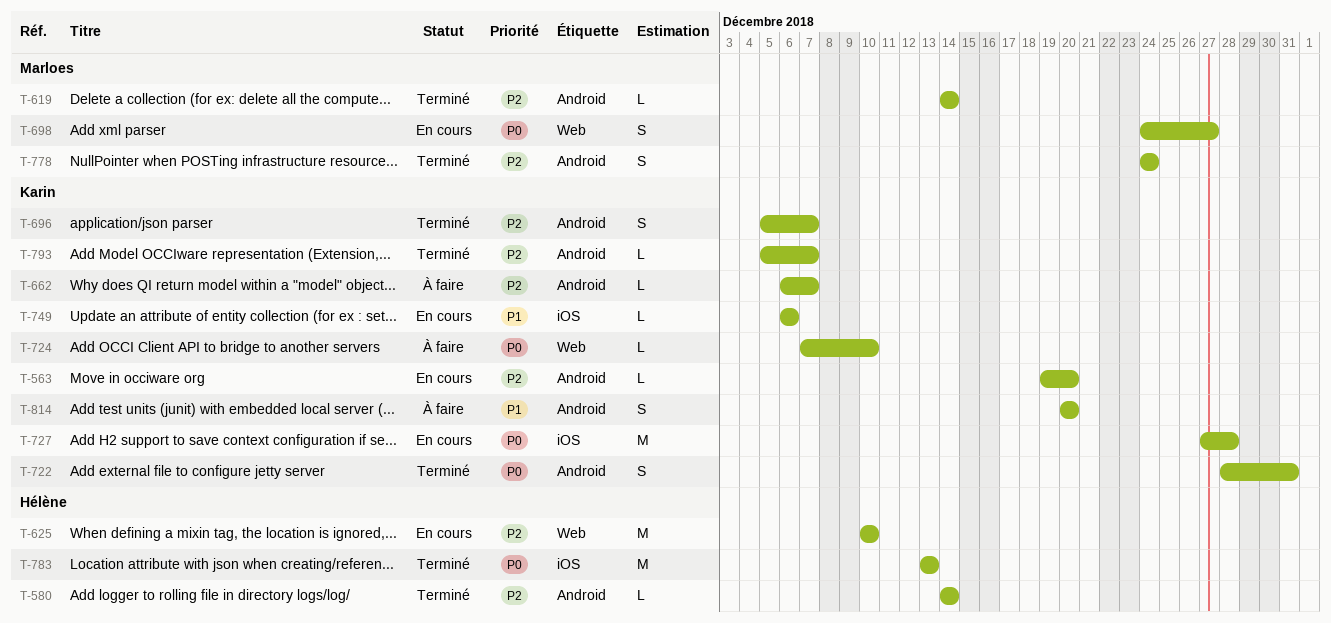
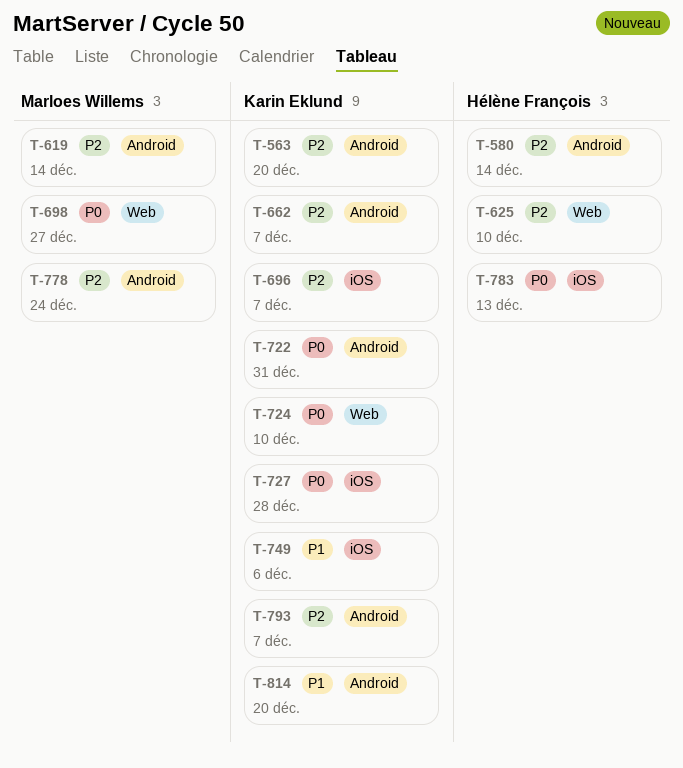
T-696, label: Android -> iOS

